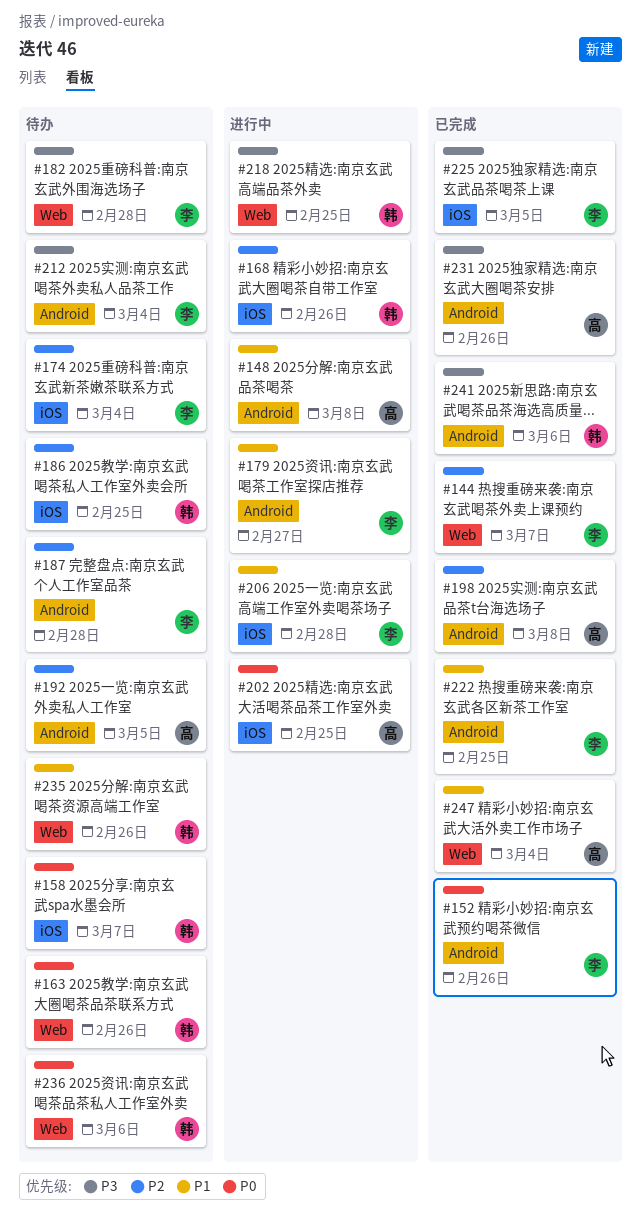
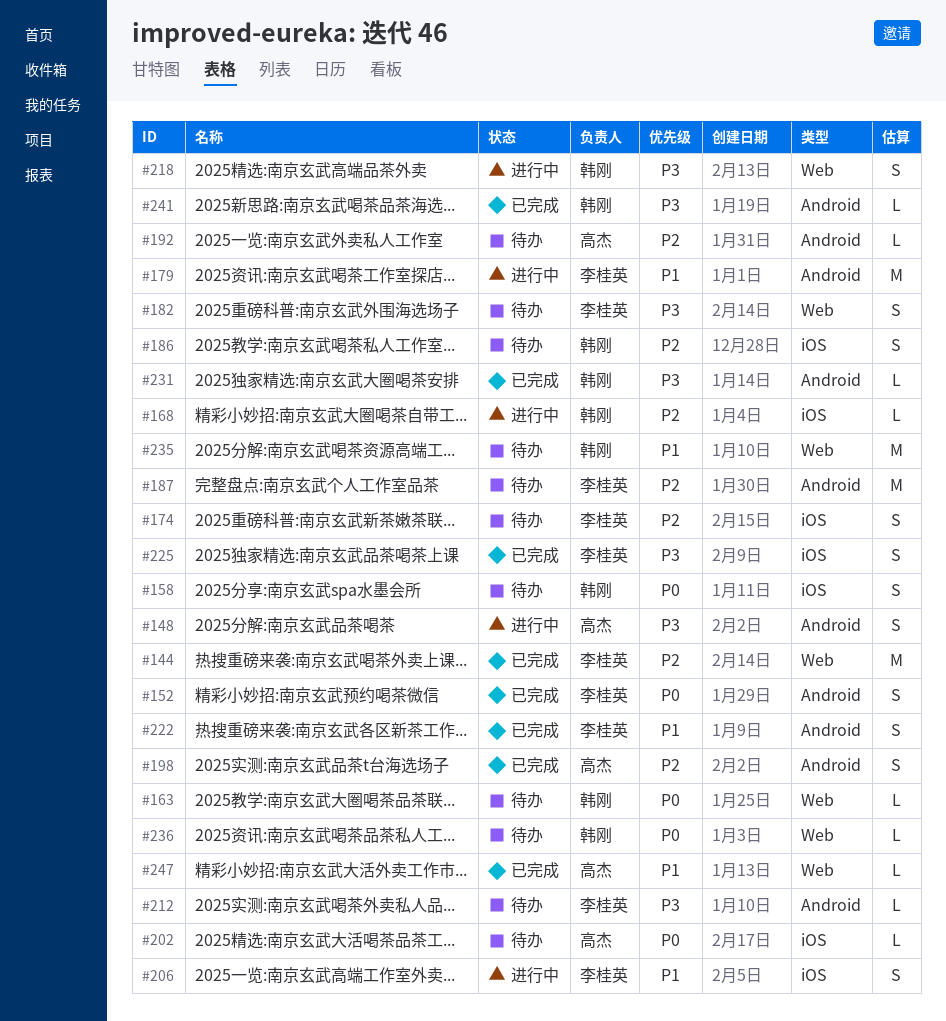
#148, priority: P1 -> P3
#202, status: 进行中 -> 待办
#231, owner: 高杰 -> 韩刚

